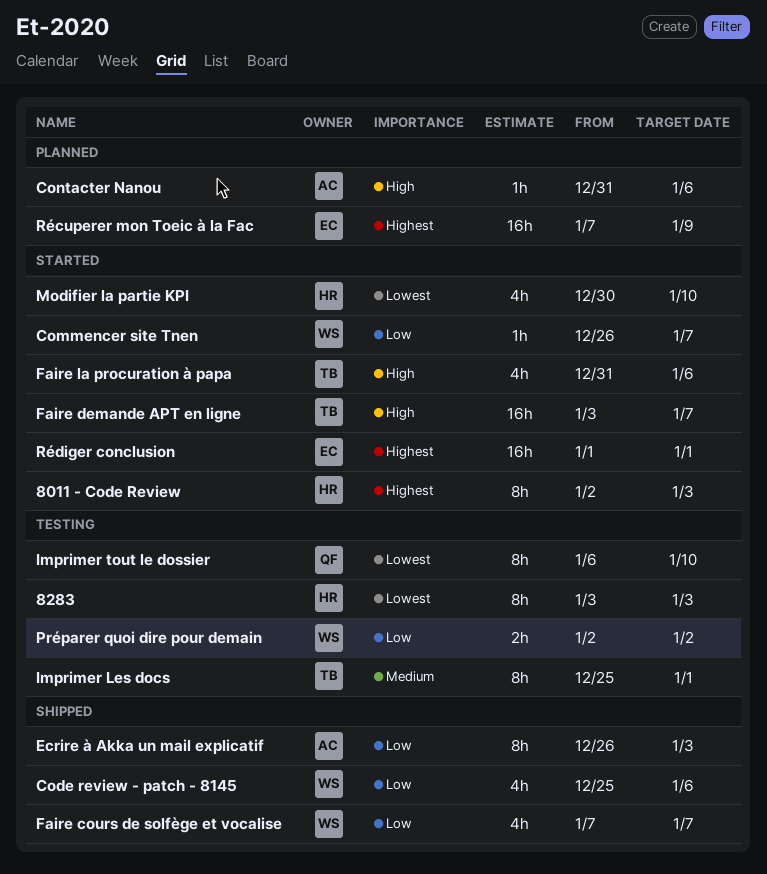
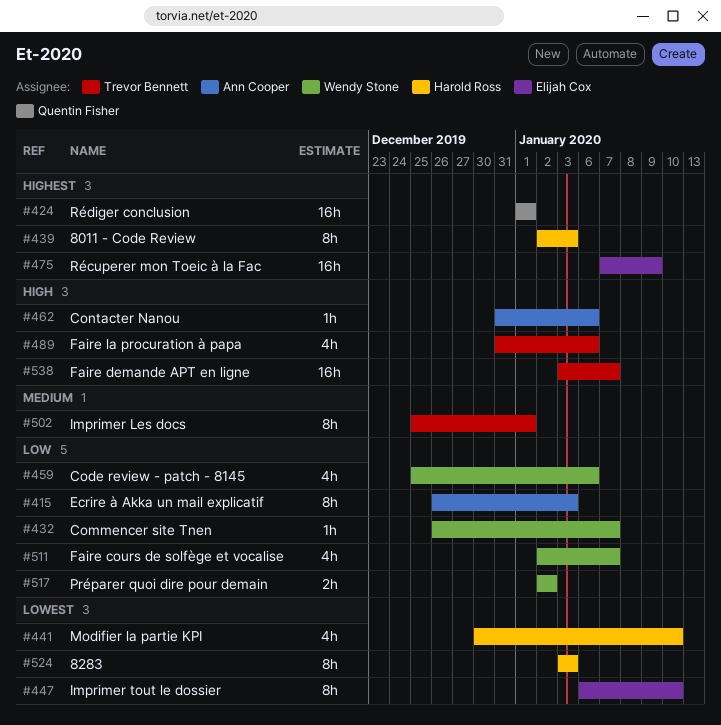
Faire cours de solfège et vocalise, start: Jan 7 -> Jan 2
Imprimer tout le dossier, owner: Quentin Fisher -> Elijah Cox
Rédiger conclusion, owner: Elijah Cox -> Quentin Fisher

